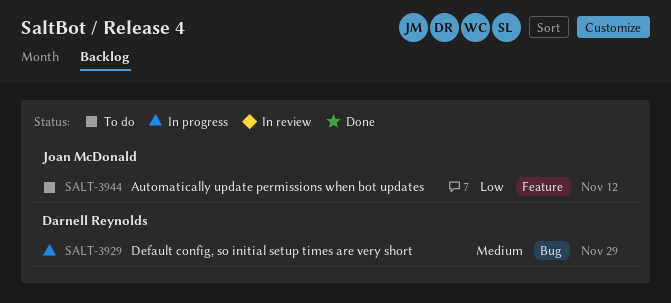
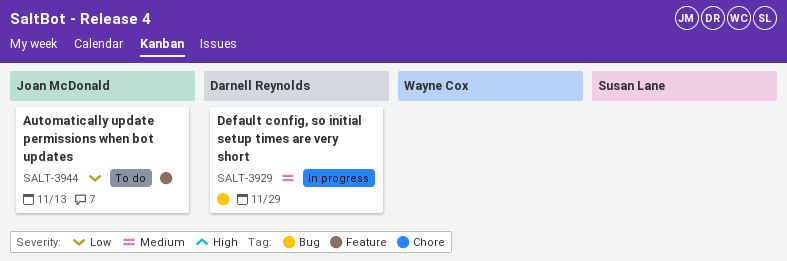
SALT-3944, due: Nov 12 -> Nov 13

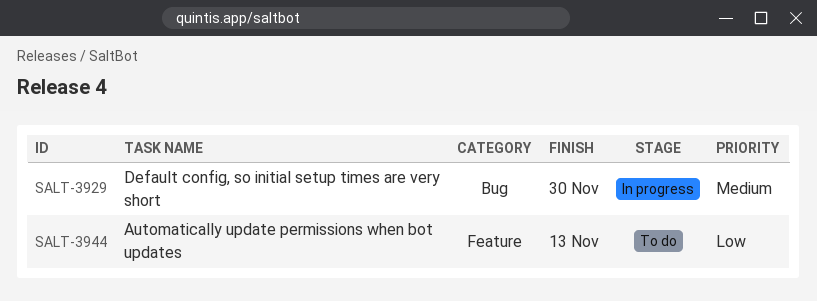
SALT-3929, due: Nov 29 -> Nov 30

